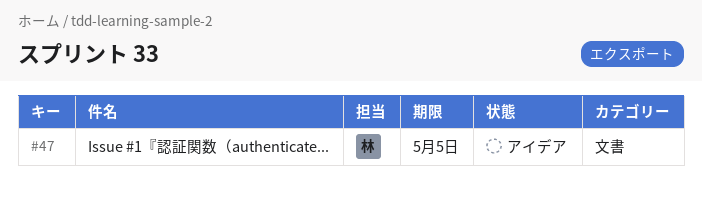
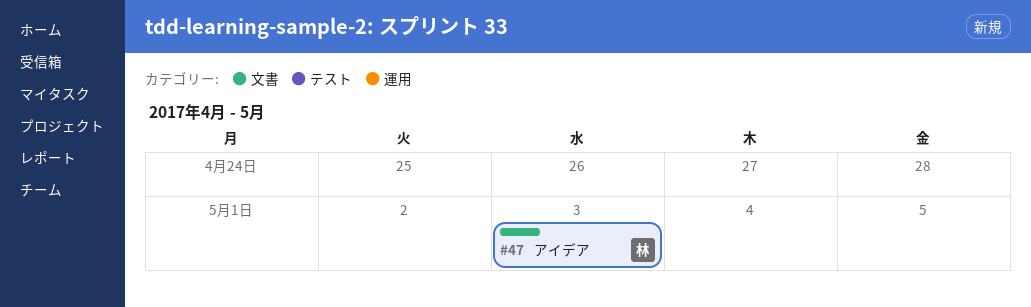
#47, due: May 5 -> May 3

